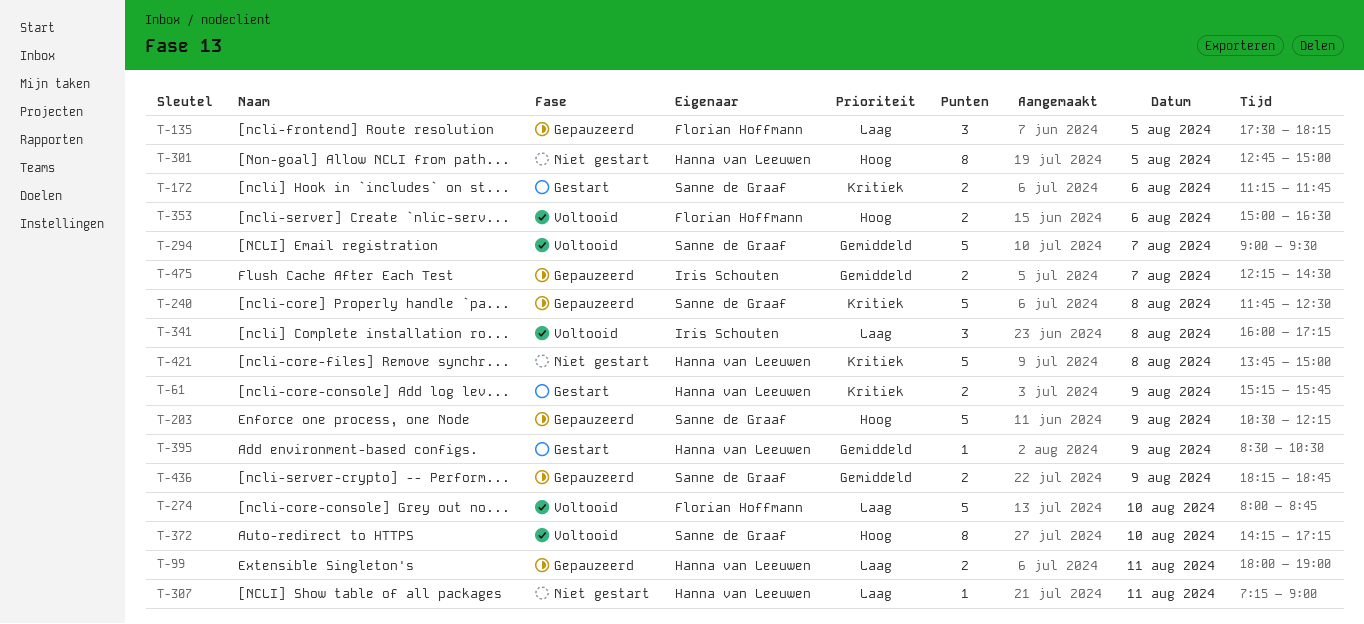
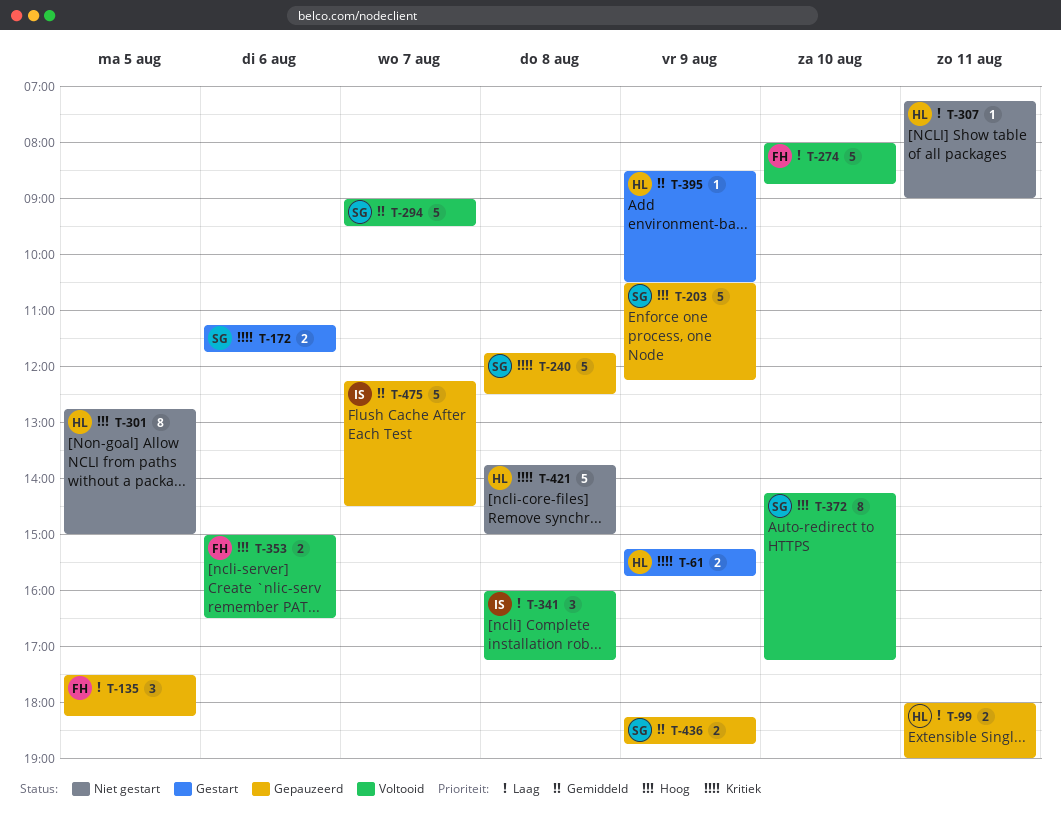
T-475, estimate: 2 -> 5

